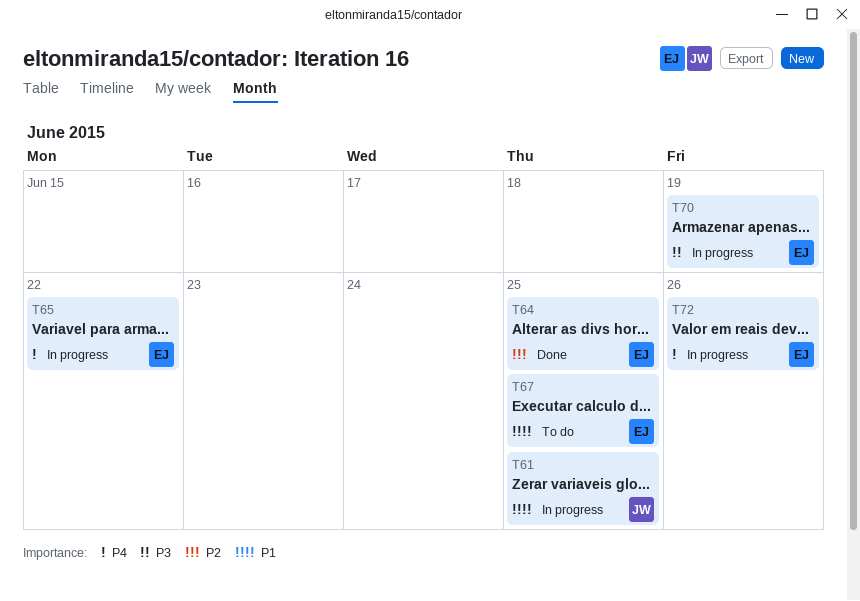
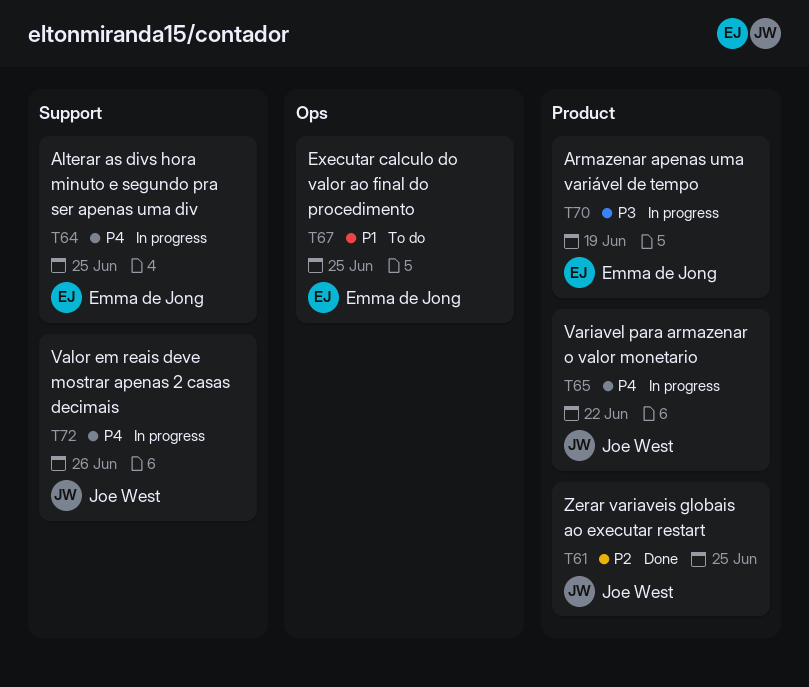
T61, status: In progress -> Done
T61, priority: P1 -> P2
T64, status: Done -> In progress
T64, priority: P2 -> P4
T65, owner: Emma de Jong -> Joe West
T72, owner: Emma de Jong -> Joe West

